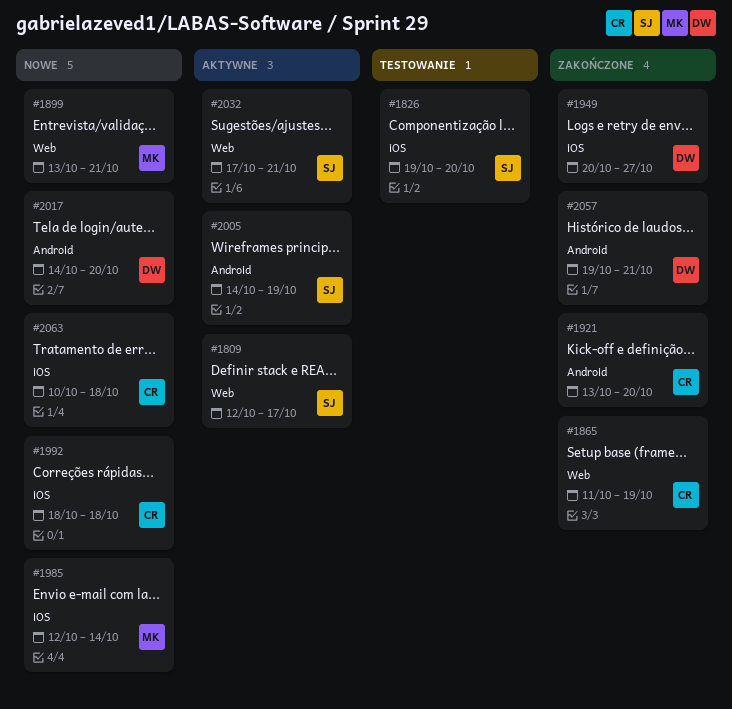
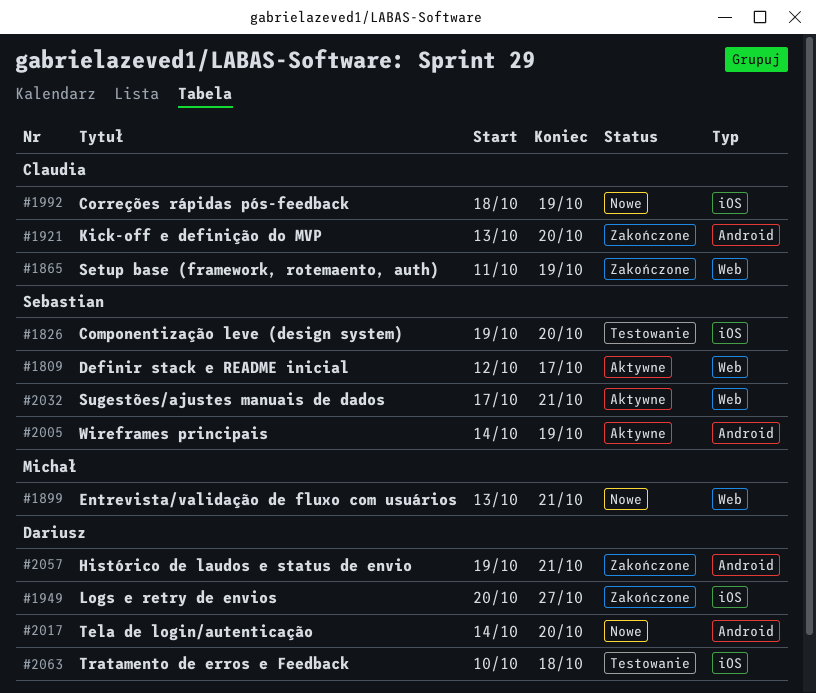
#1985: present -> none
#1992, due: Oct 18 -> Oct 19
#2063, status: Nowe -> Testowanie
#2063, owner: Claudia -> Dariusz

